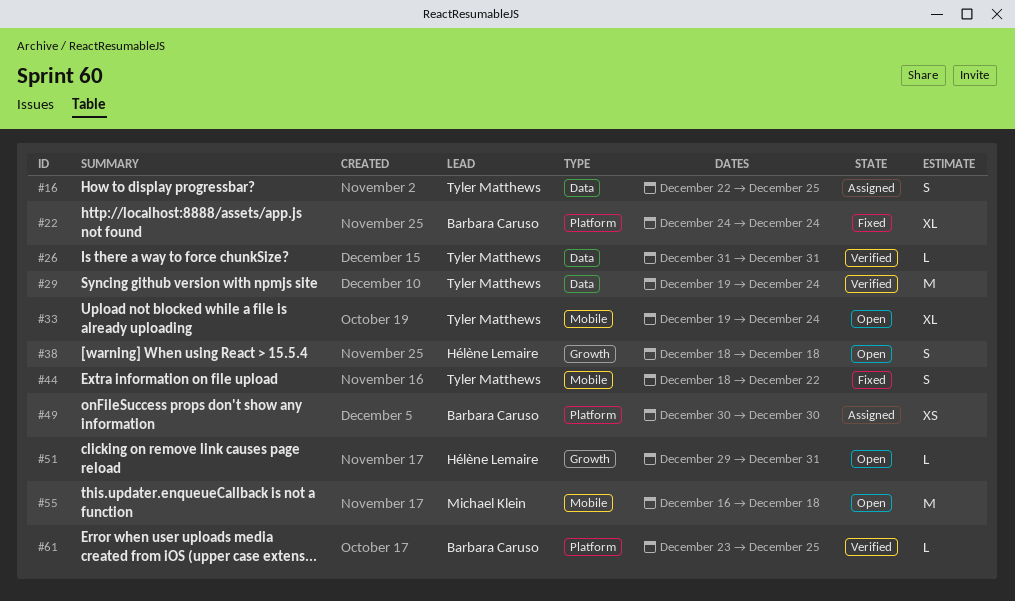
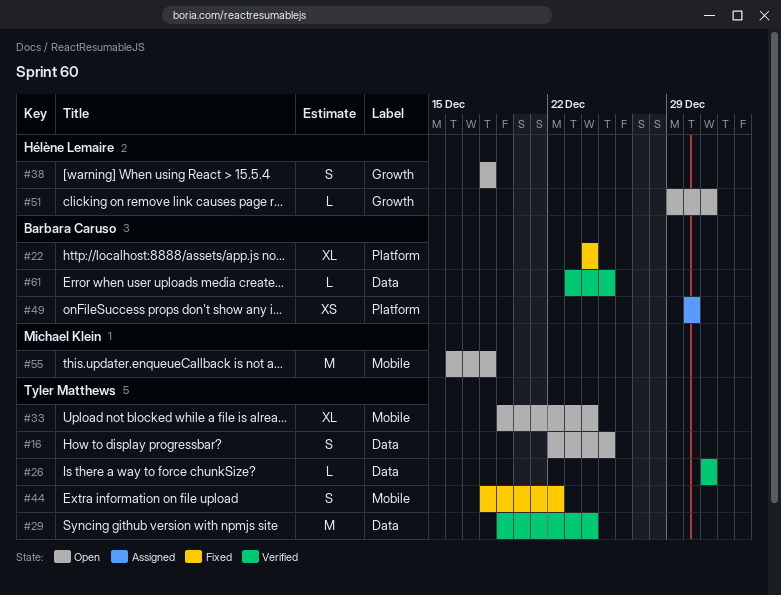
#16, status: Assigned -> Open
#61, label: Platform -> Data

